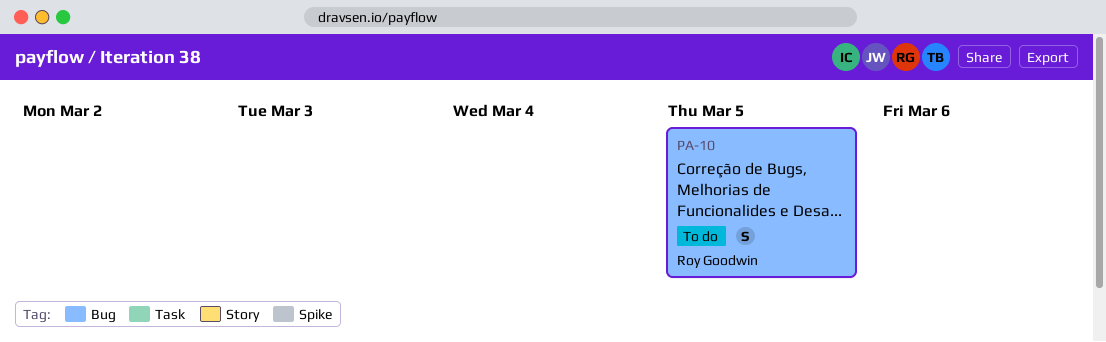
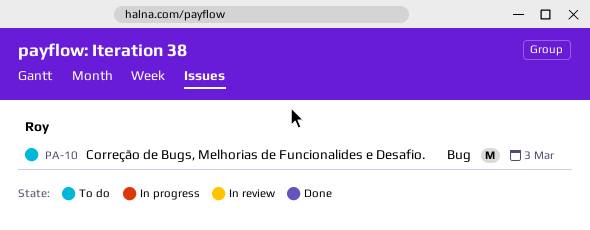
PA-10, estimate: S -> M
PA-10, due: Mar 5 -> Mar 3

